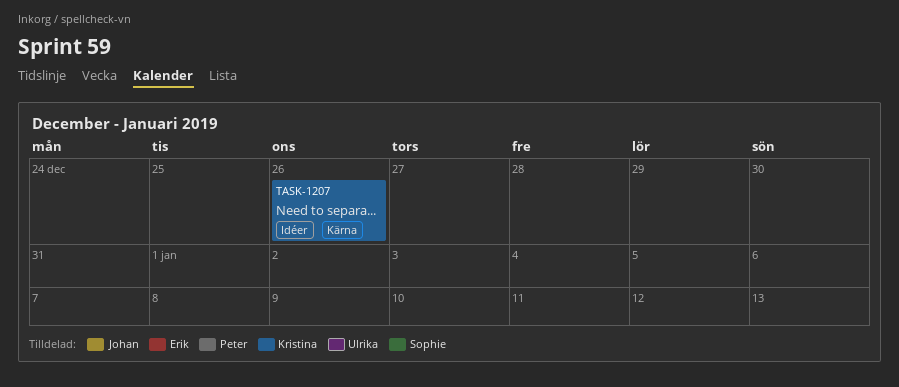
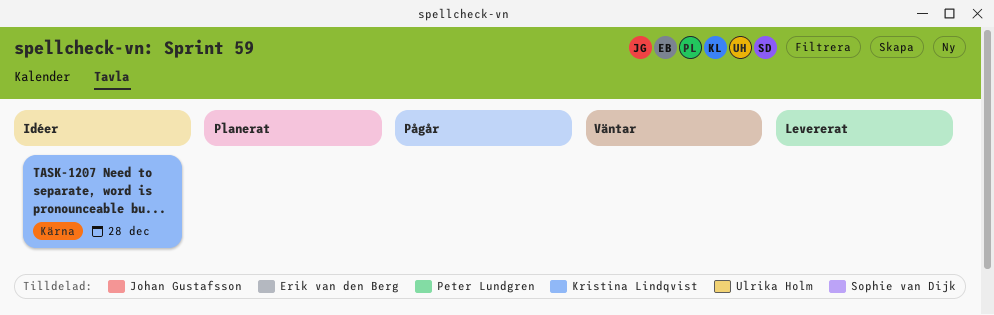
TASK-1207, due: Dec 26 -> Dec 28

